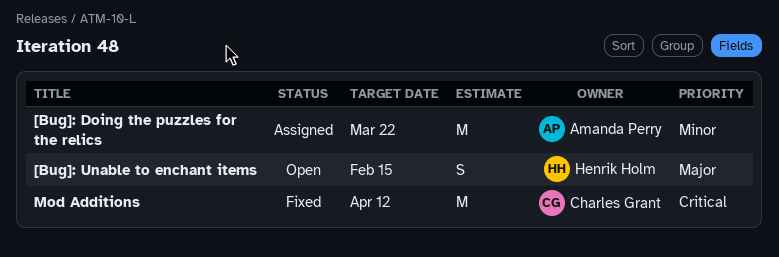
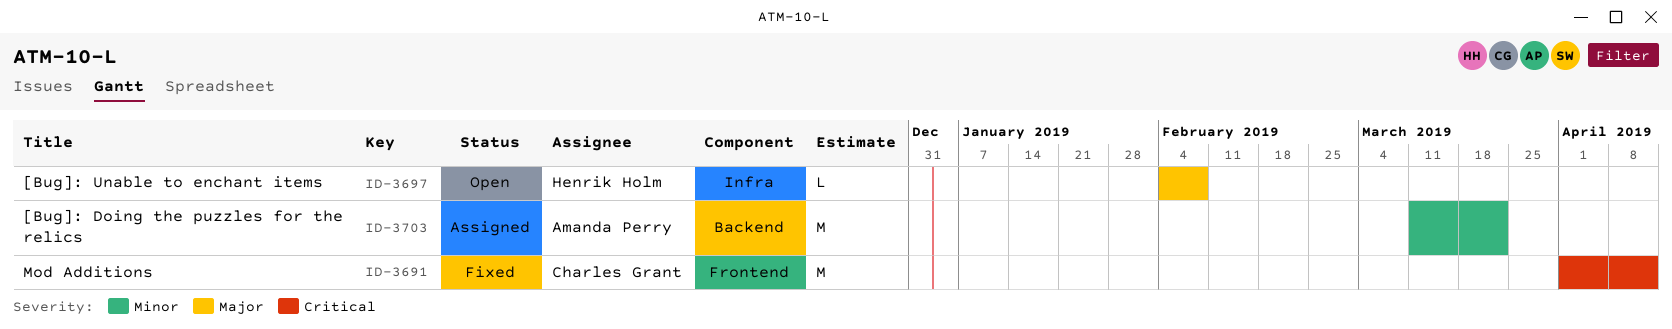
[Bug]: Unable to enchant items, estimate: S -> L
[Bug]: Unable to enchant items, due: Feb 15 -> Feb 8

